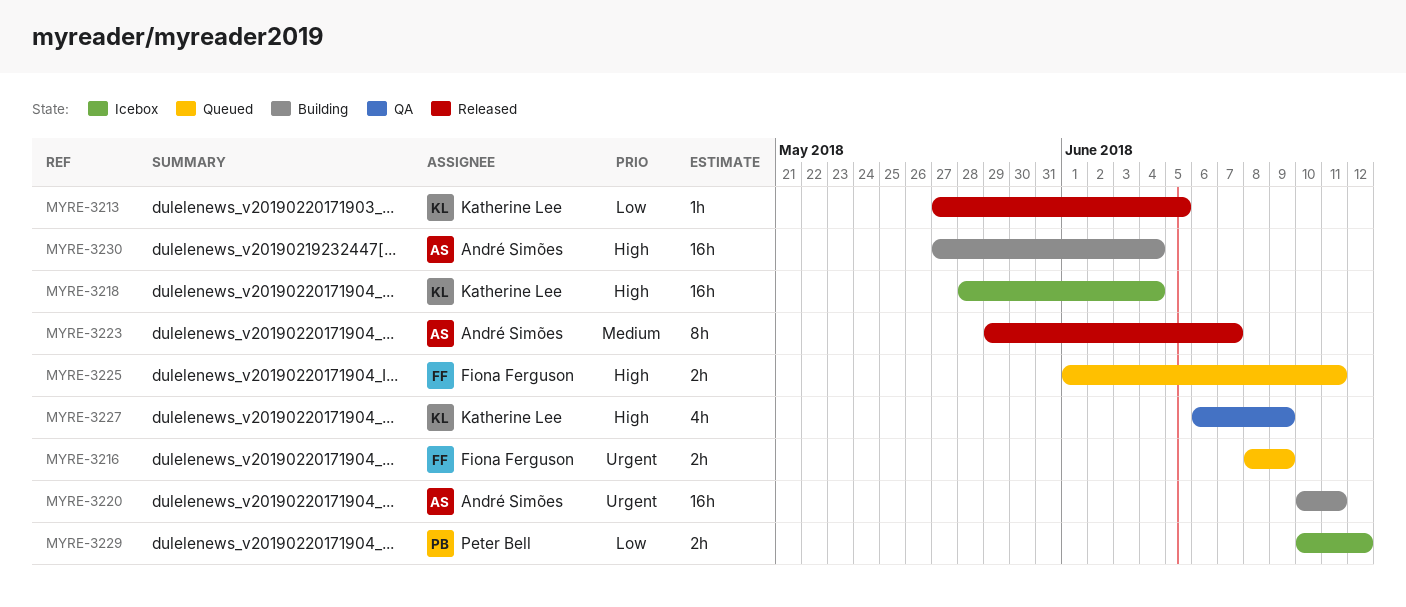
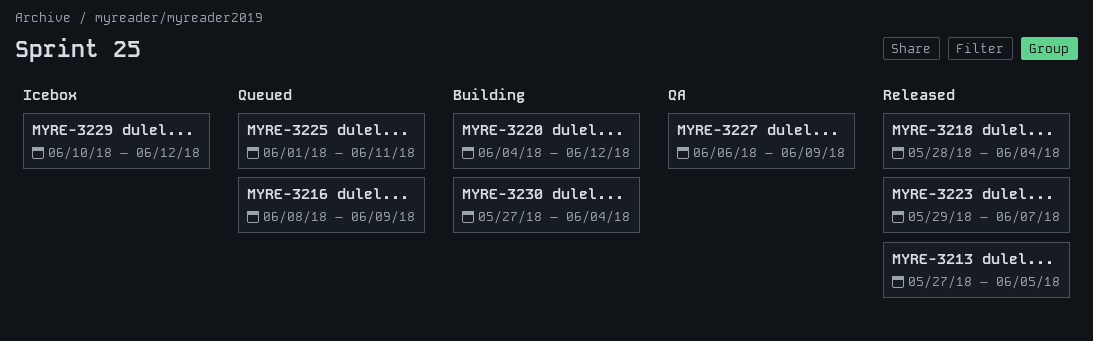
MYRE-3218, status: Icebox -> Released
MYRE-3220, start: Jun 10 -> Jun 4
MYRE-3220, due: Jun 11 -> Jun 12

